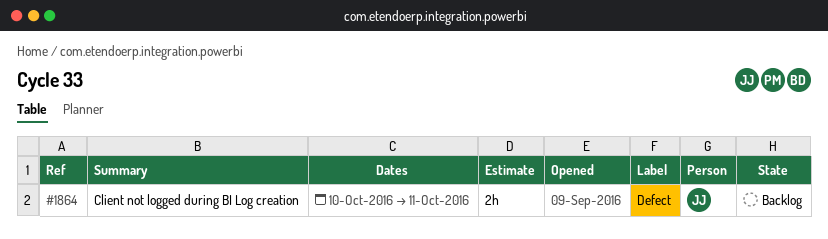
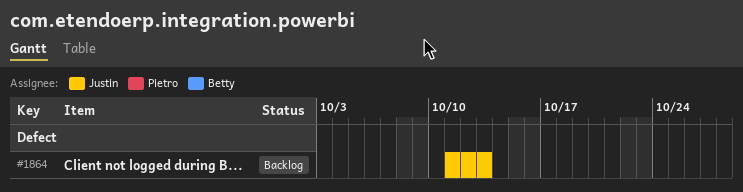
#1864, start: Oct 10 -> Oct 11
#1864, due: Oct 11 -> Oct 13

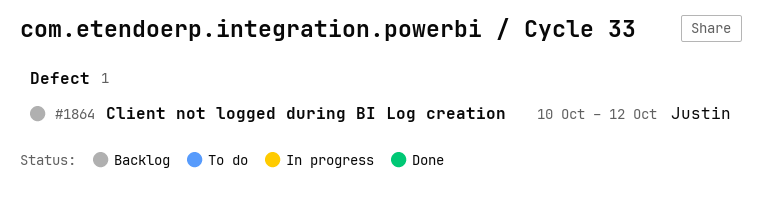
#1864, start: Oct 11 -> Oct 10
#1864, due: Oct 13 -> Oct 12

